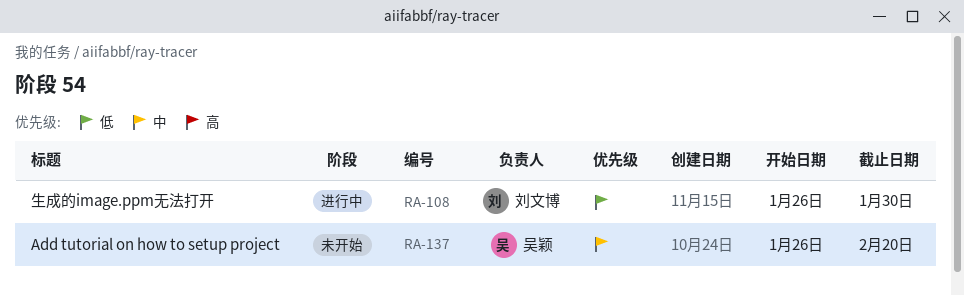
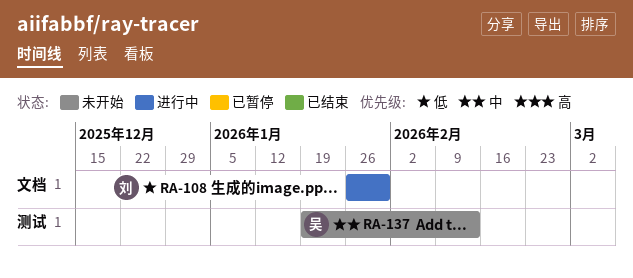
RA-137, start: Jan 26 -> Jan 19
RA-137, due: Feb 20 -> Feb 13

